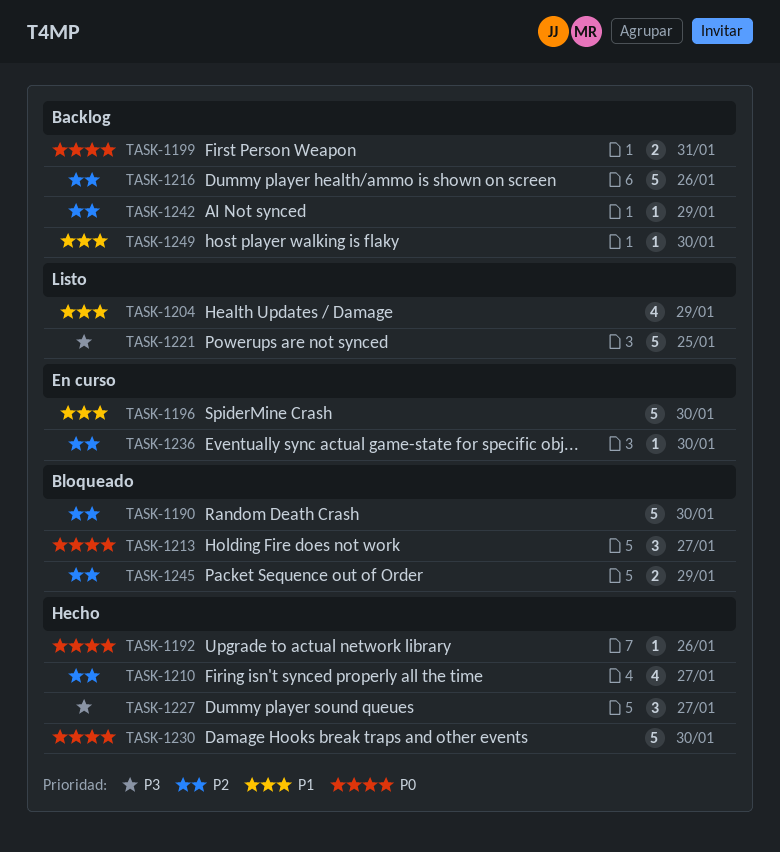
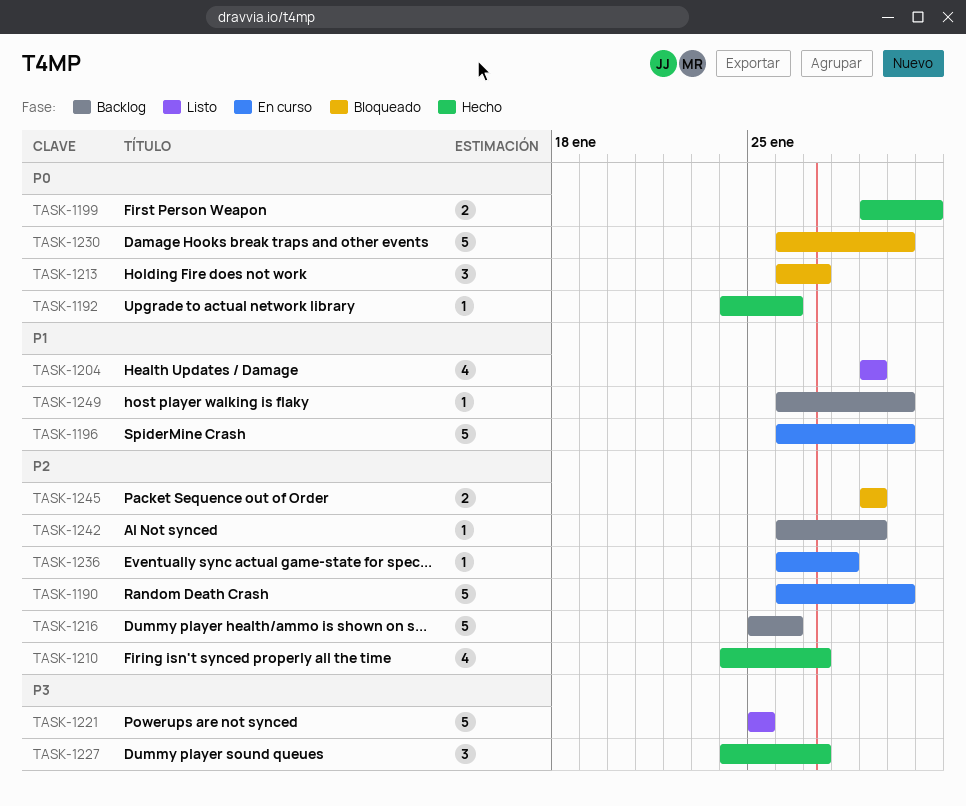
TASK-1190, status: Bloqueado -> En curso
TASK-1199, status: Backlog -> Hecho
TASK-1230, status: Hecho -> Bloqueado
TASK-1236, due: Jan 30 -> Jan 28

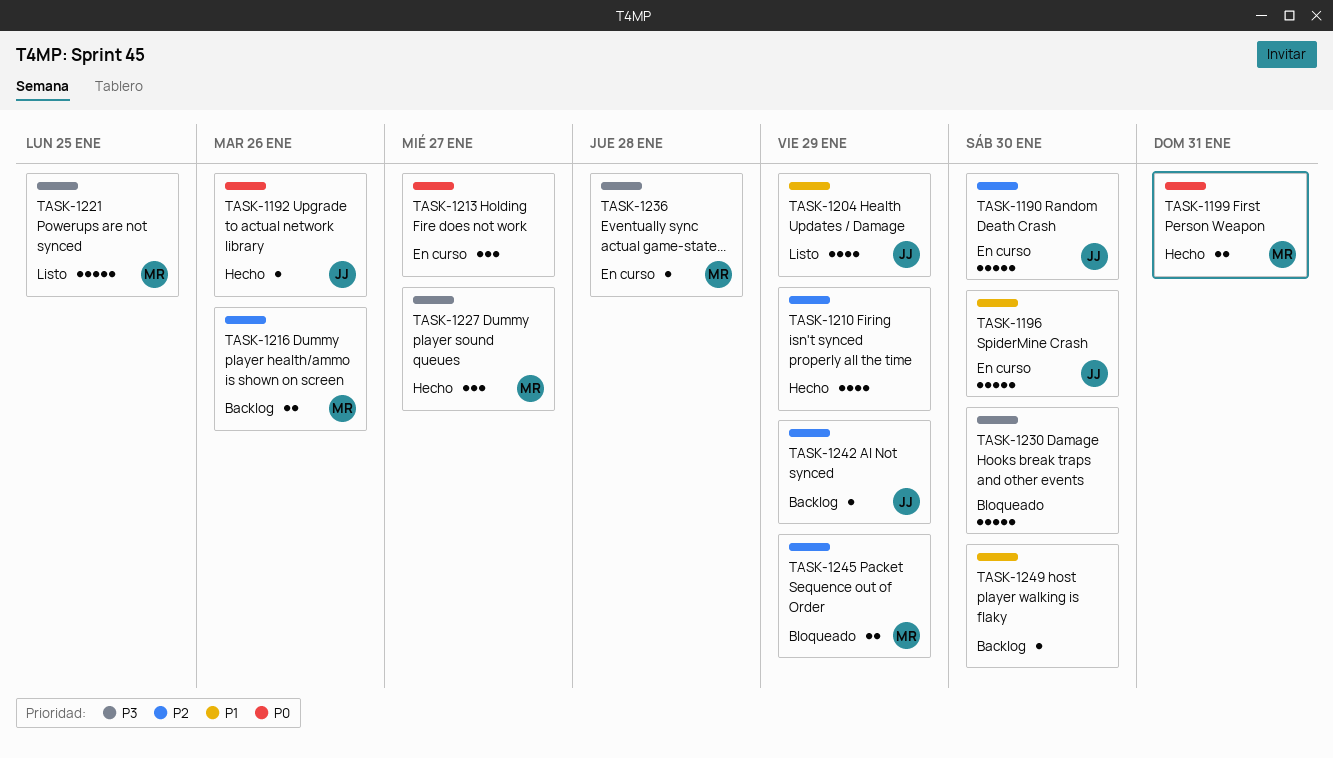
TASK-1210, due: Jan 27 -> Jan 29
TASK-1213, status: Bloqueado -> En curso
TASK-1216, estimate: 5 -> 2
TASK-1230, priority: P0 -> P3
TASK-1236, priority: P2 -> P3

